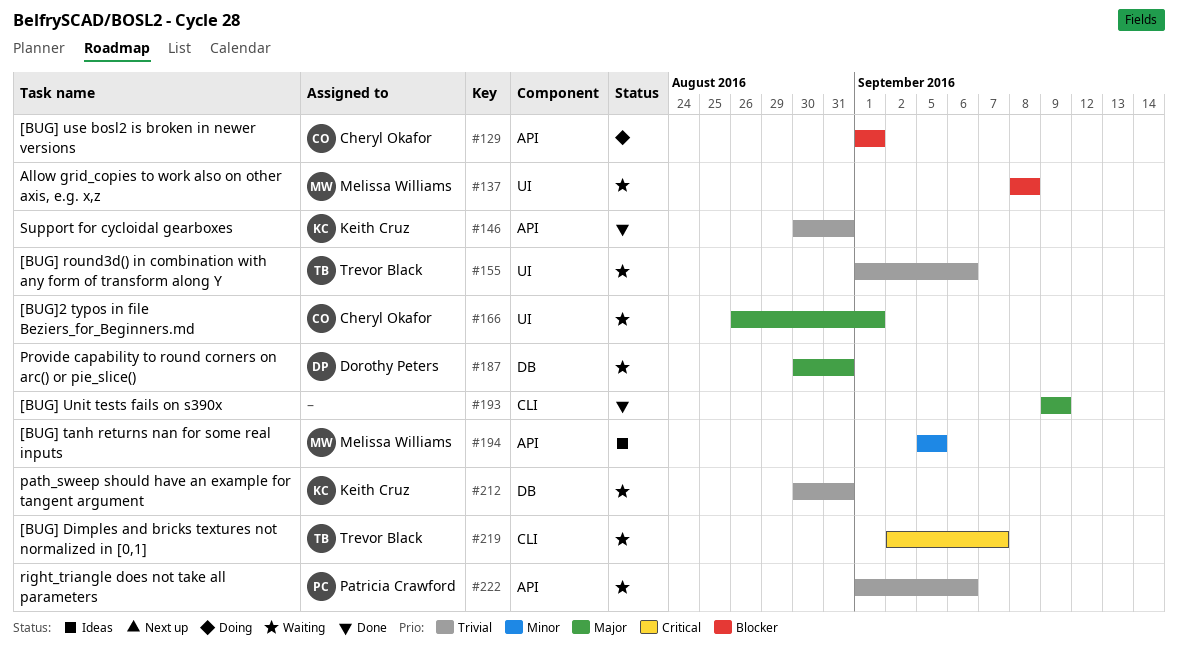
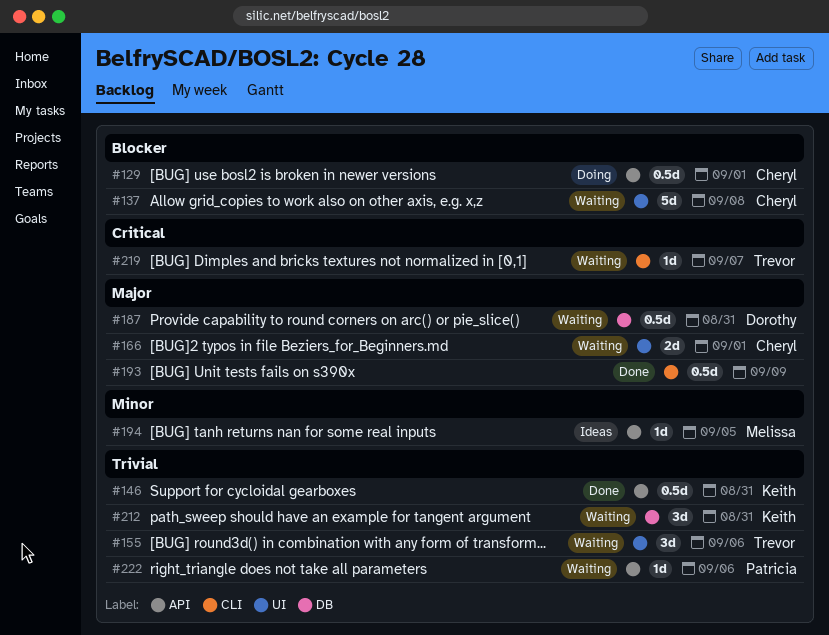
#137, owner: Melissa Williams -> Cheryl Okafor

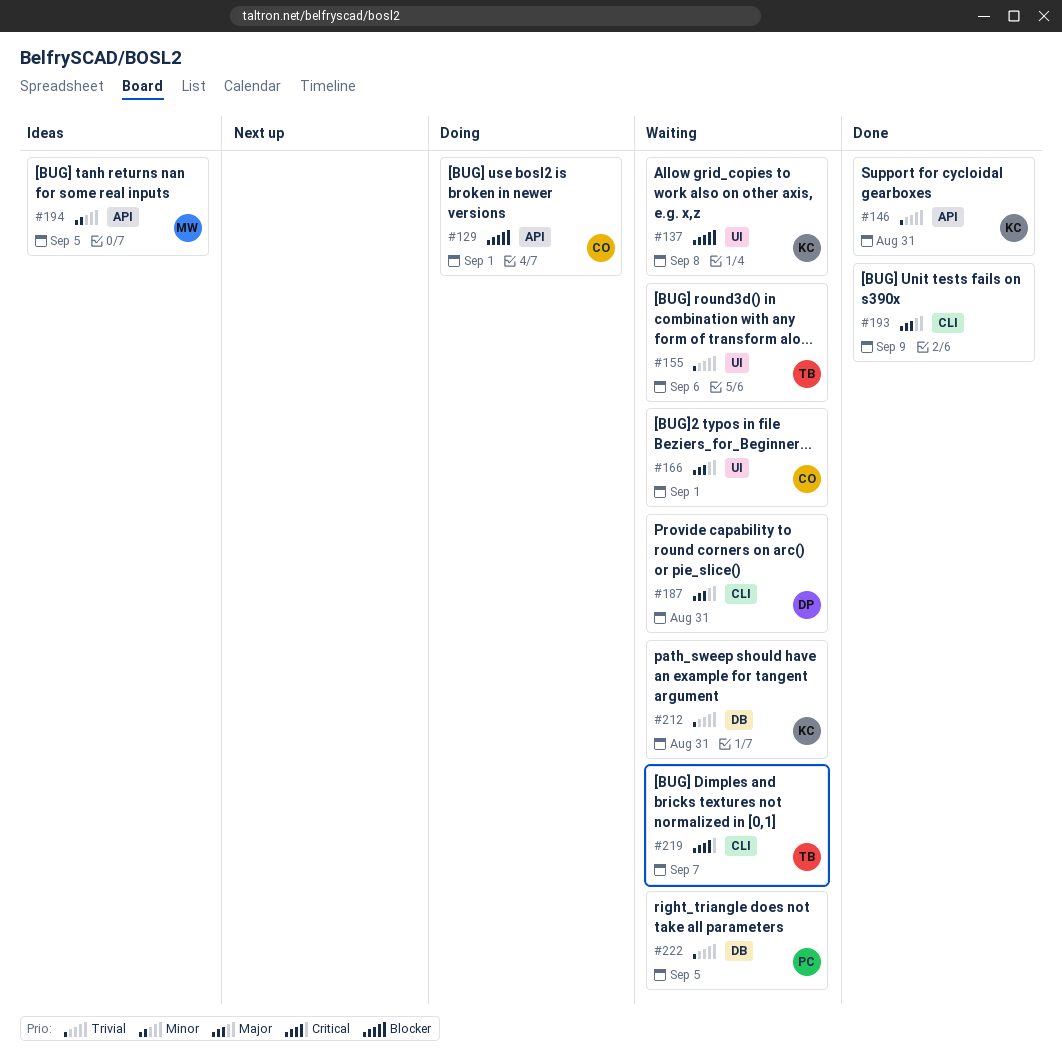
#137, owner: Cheryl -> Keith
#187, label: DB -> CLI
#222, label: API -> DB
#222, due: Sep 6 -> Sep 5

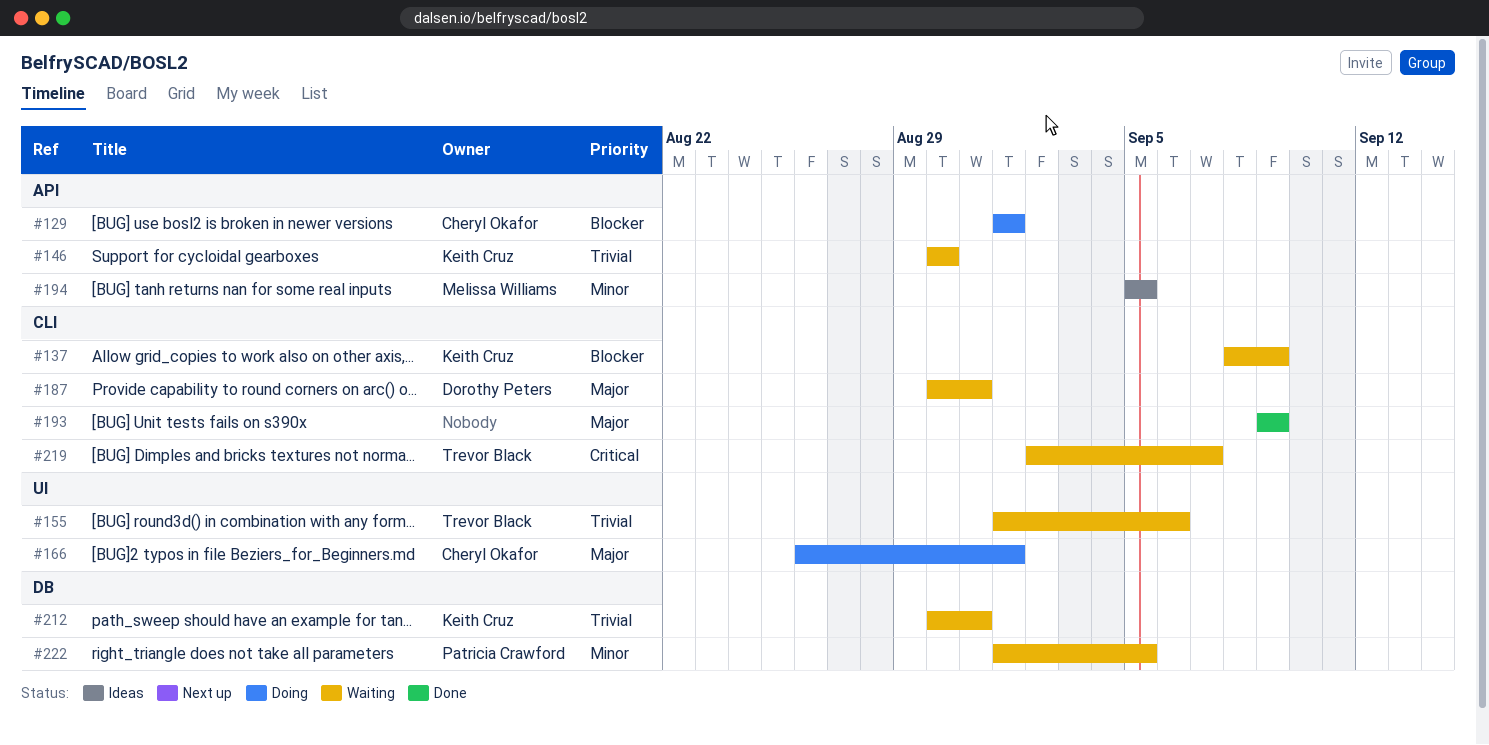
#137, label: UI -> CLI
#137, due: Sep 8 -> Sep 9
#146, status: Done -> Waiting
#146, due: Aug 31 -> Aug 30
#166, status: Waiting -> Doing
#222, priority: Trivial -> Minor

